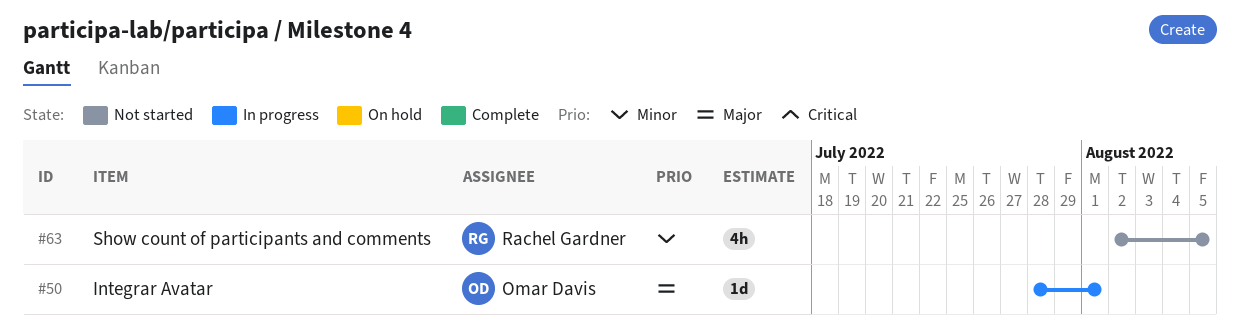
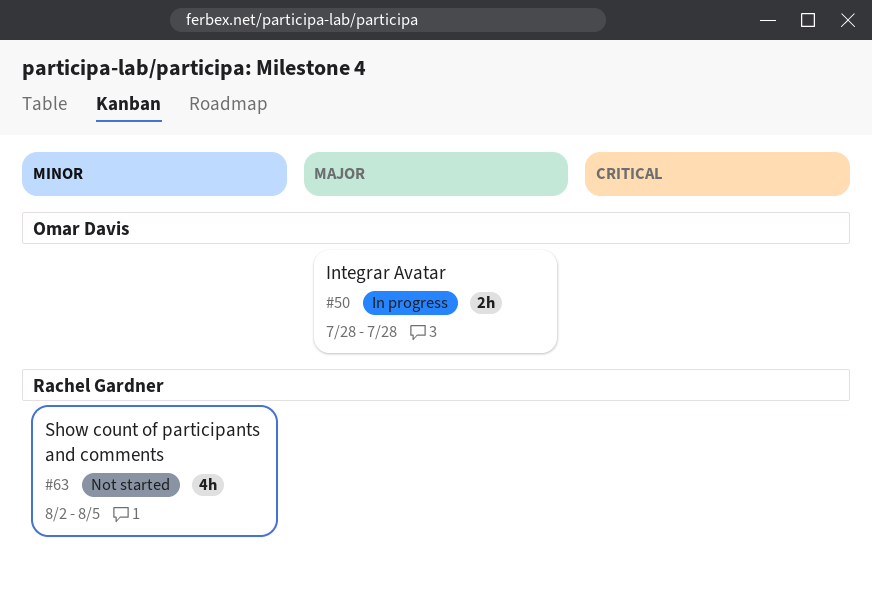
#50, estimate: 1d -> 2h
#50, due: Aug 1 -> Jul 28

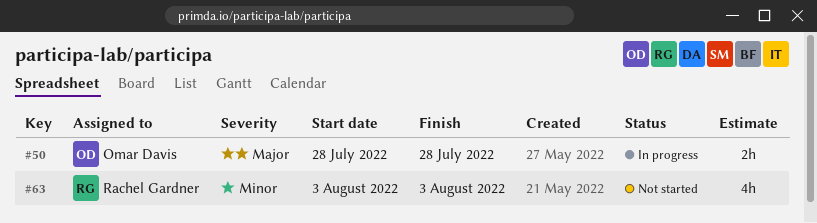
#63, start: Aug 2 -> Aug 3
#63, due: Aug 5 -> Aug 3

